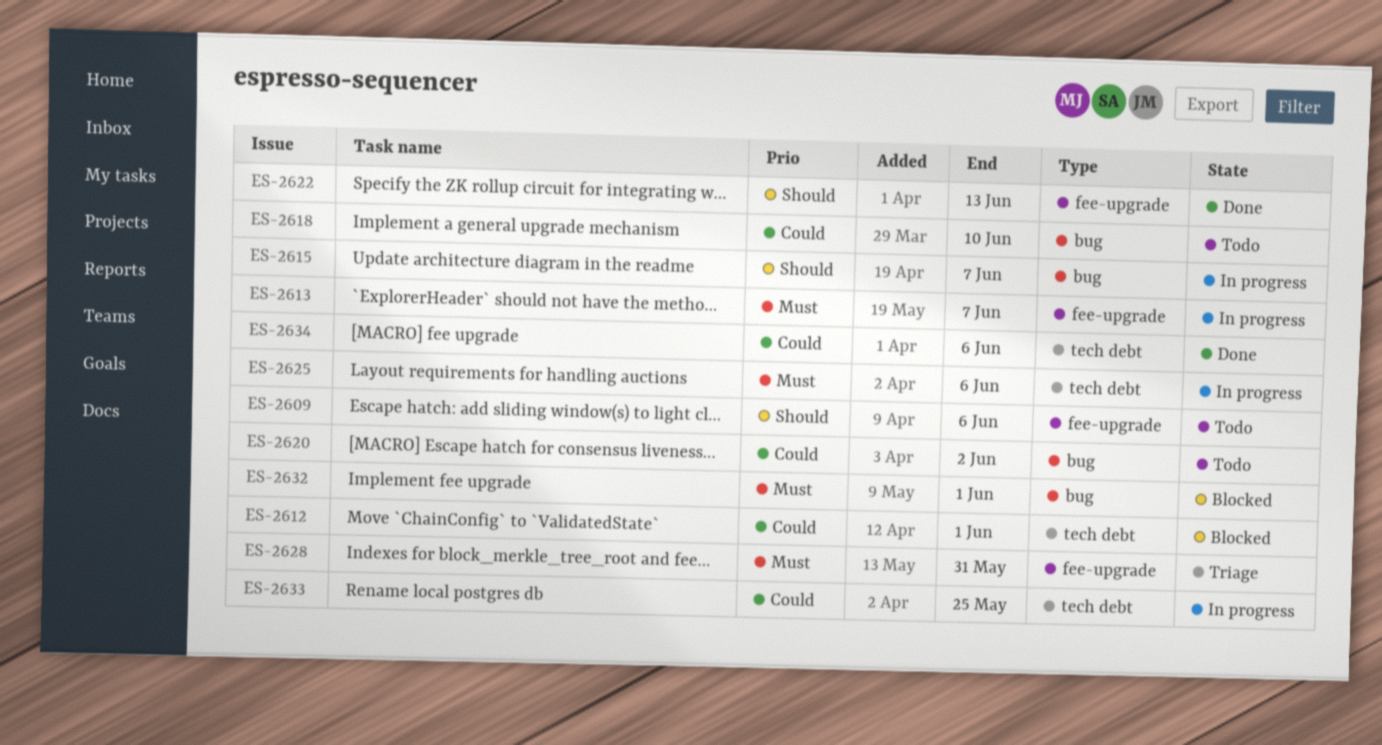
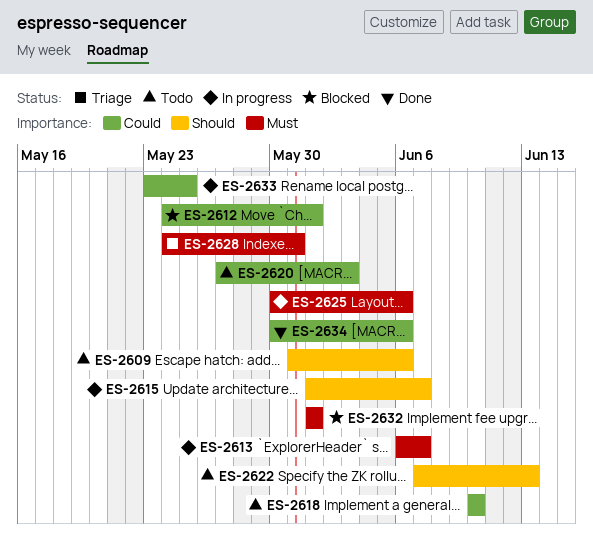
ES-2620, due: Jun 2 -> Jun 3
ES-2622, status: Done -> Todo

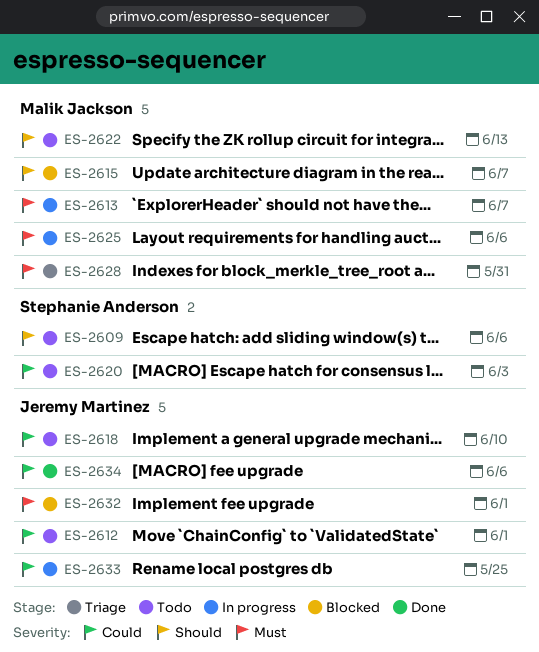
ES-2612, status: Blocked -> Todo
ES-2615, status: In progress -> Blocked

